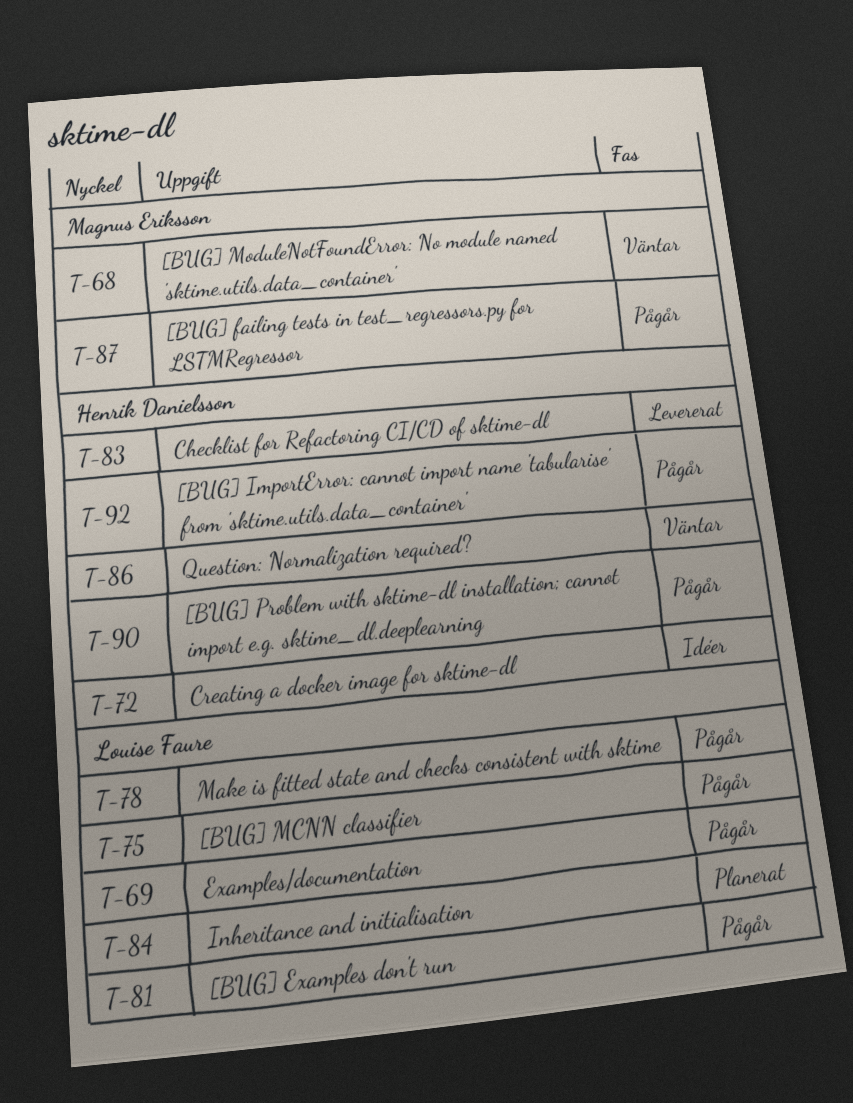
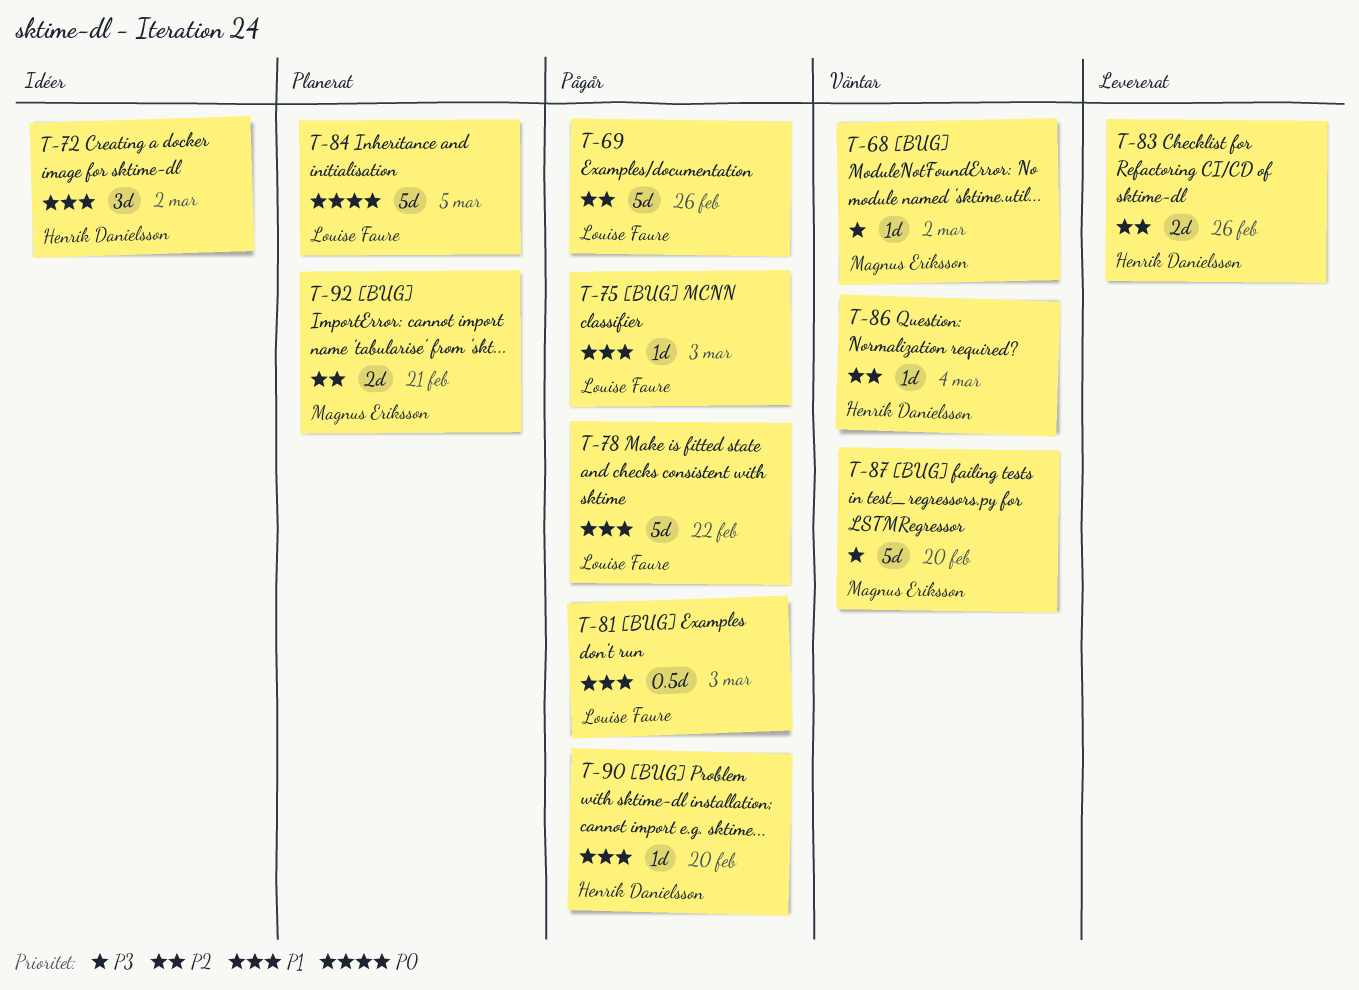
T-87, status: Pågår -> Väntar
T-92, status: Pågår -> Planerat
T-92, owner: Henrik Danielsson -> Magnus Eriksson

